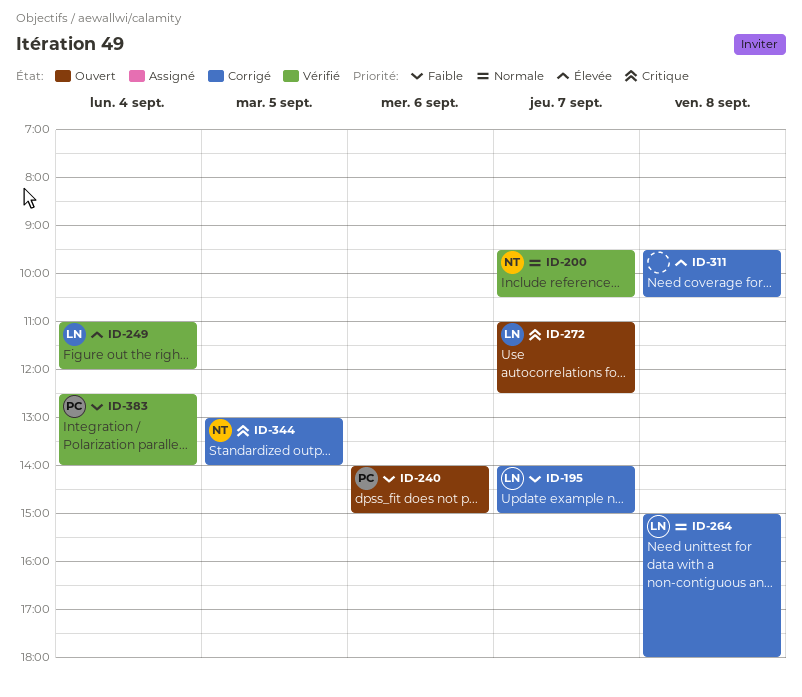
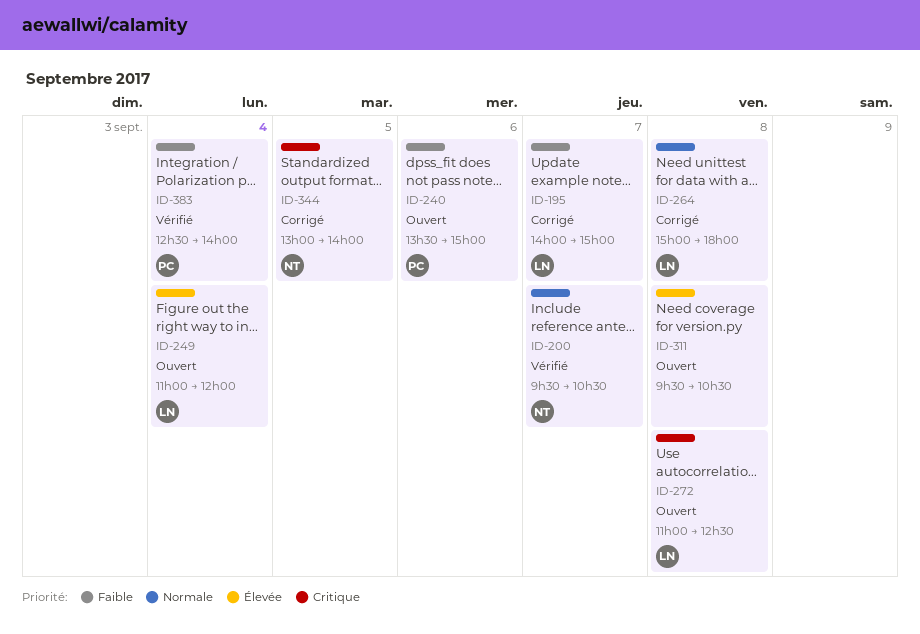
ID-240, begins: 14:00 -> 13:30
ID-249, status: Vérifié -> Ouvert
ID-272, day: Sep 7 -> Sep 8
ID-311, status: Corrigé -> Ouvert

